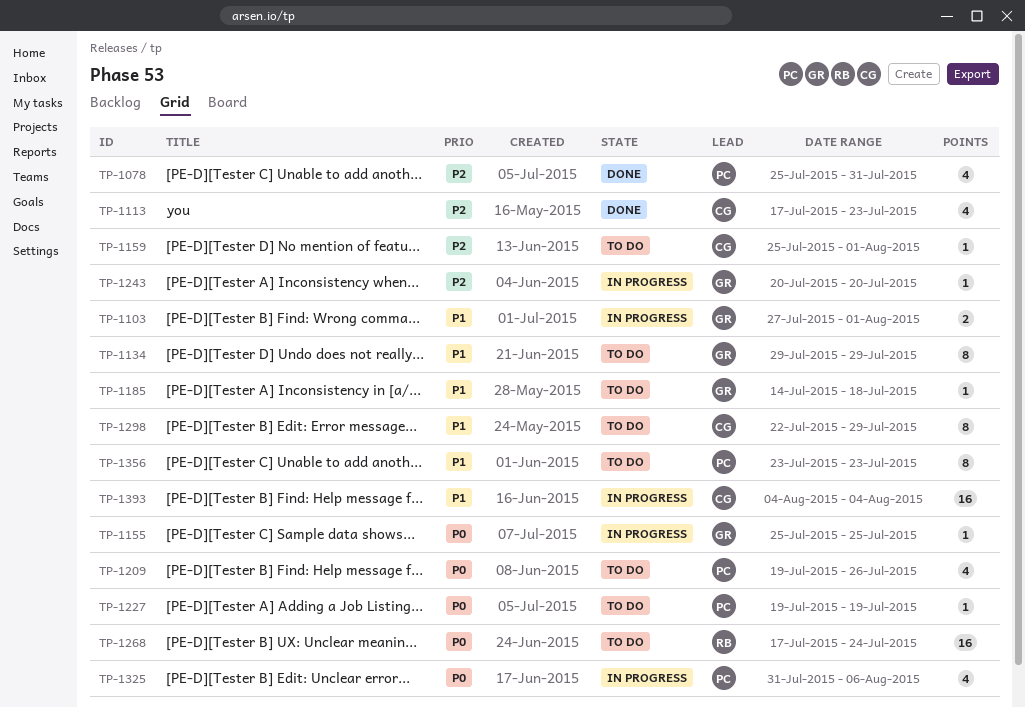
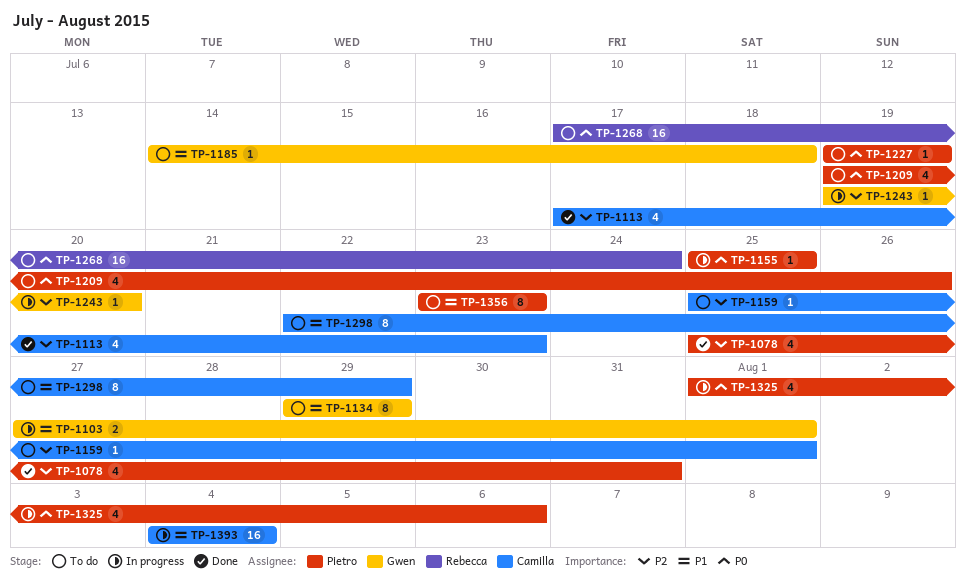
TP-1155, owner: Gwen -> Pietro
TP-1243, start: Jul 20 -> Jul 19
TP-1325, start: Jul 31 -> Aug 1

